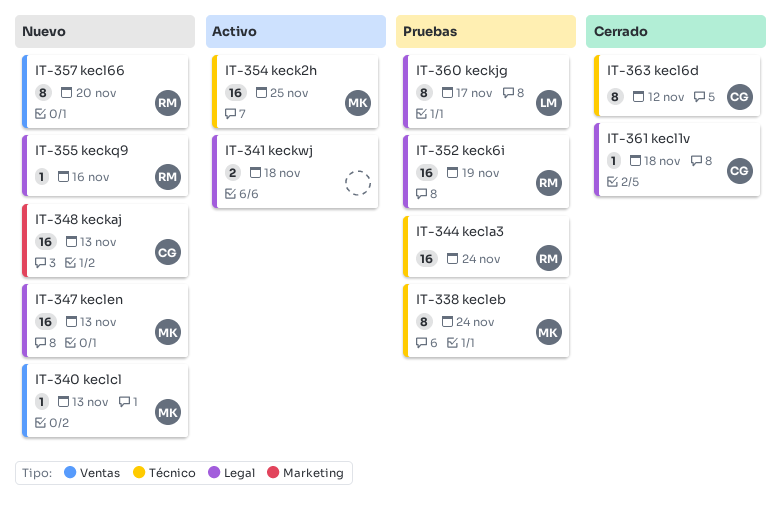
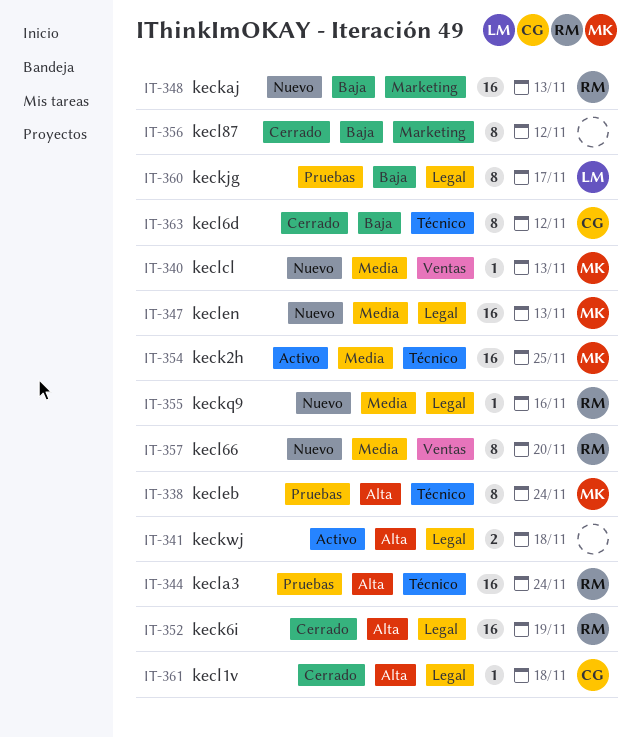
IT-348, owner: CG -> RM
IT-352, status: Pruebas -> Cerrado
IT-356: none -> present

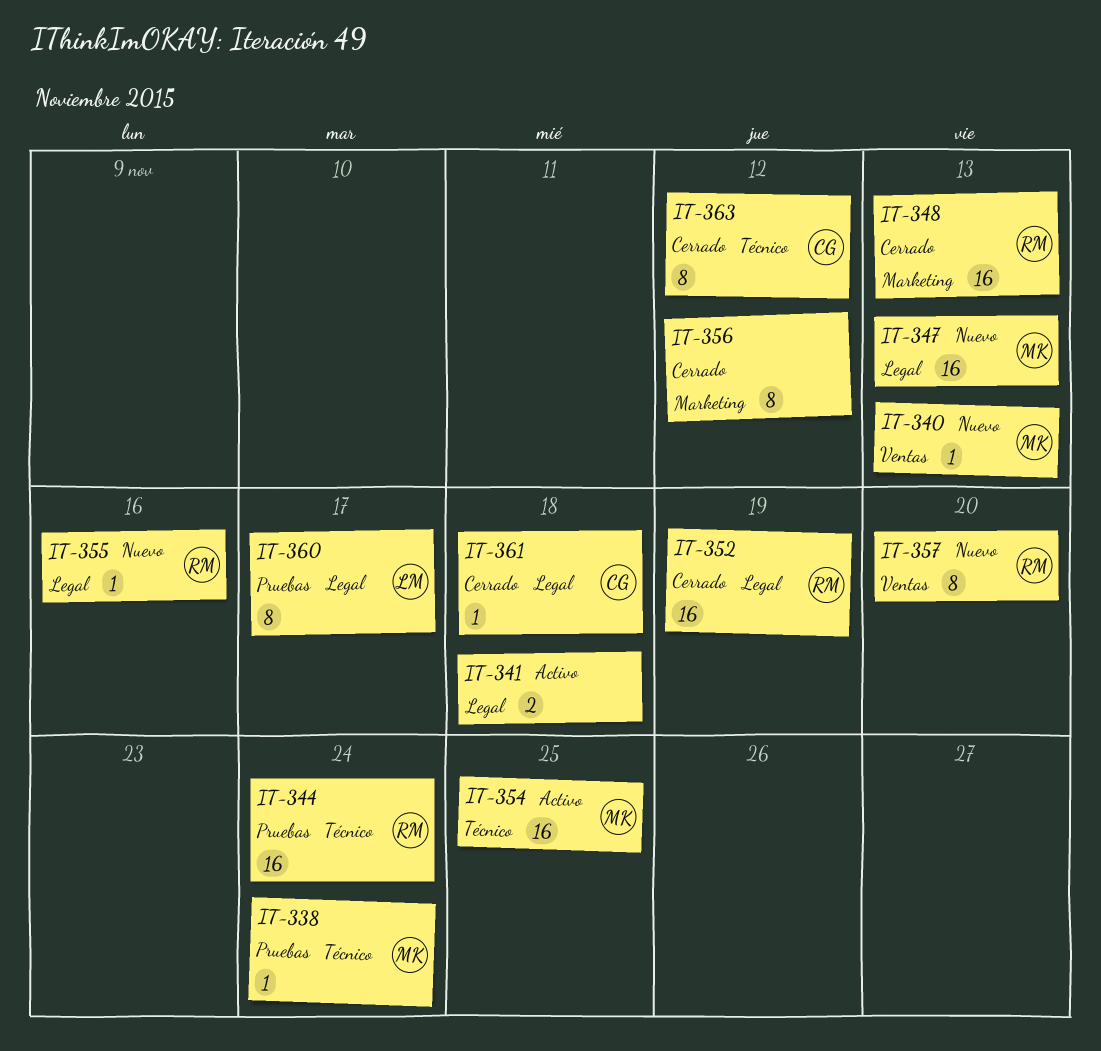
IT-338, estimate: 8 -> 1
IT-348, status: Nuevo -> Cerrado

